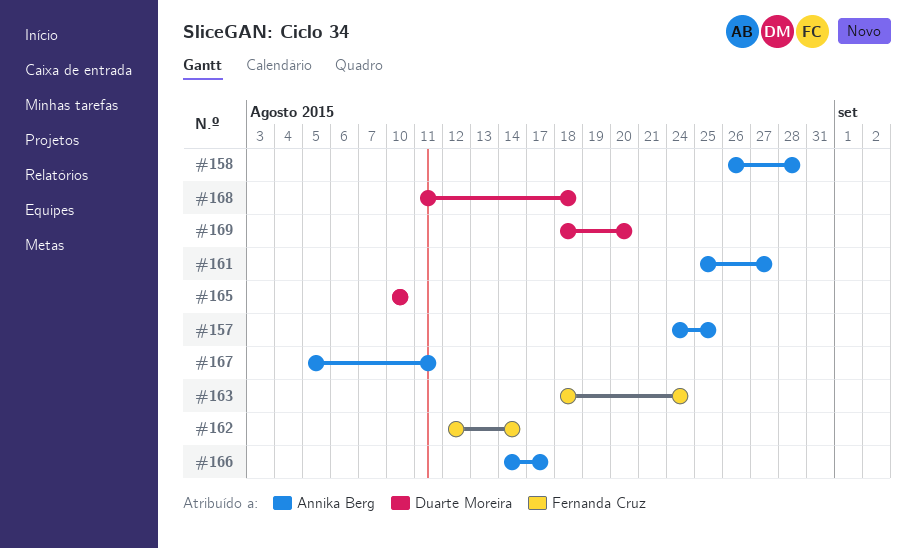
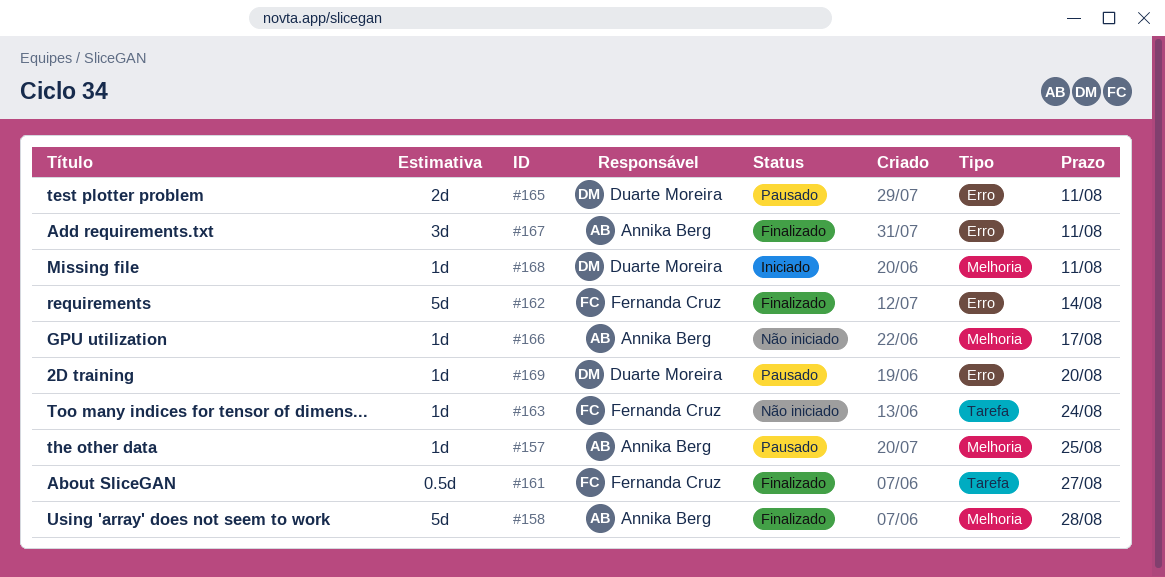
#161, owner: Annika Berg -> Fernanda Cruz
#165, due: Aug 10 -> Aug 11
#168, due: Aug 18 -> Aug 11

